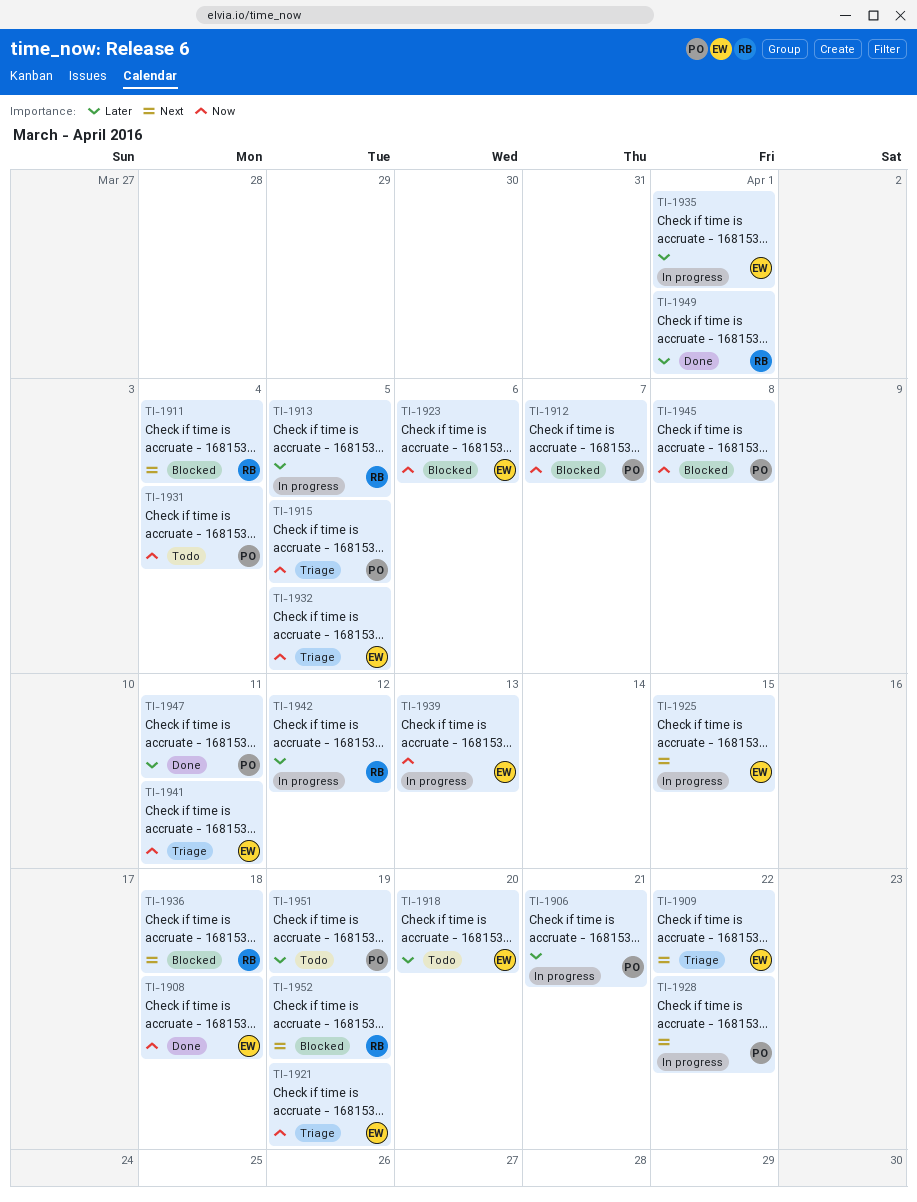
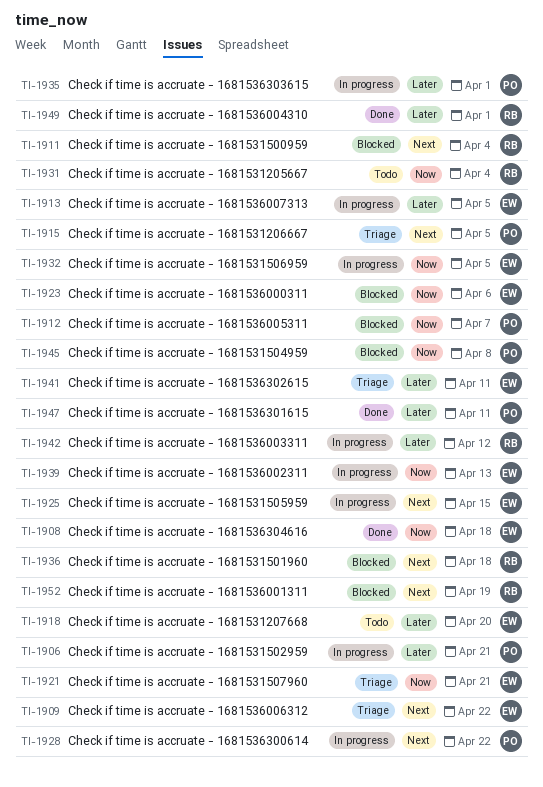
TI-1913, owner: RB -> EW
TI-1915, priority: Now -> Next
TI-1921, due: Apr 19 -> Apr 21
TI-1931, owner: PO -> RB
TI-1932, status: Triage -> In progress
TI-1935, owner: EW -> PO
TI-1941, priority: Now -> Later
TI-1951: present -> none

